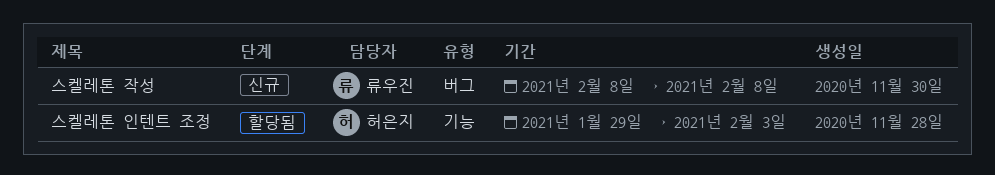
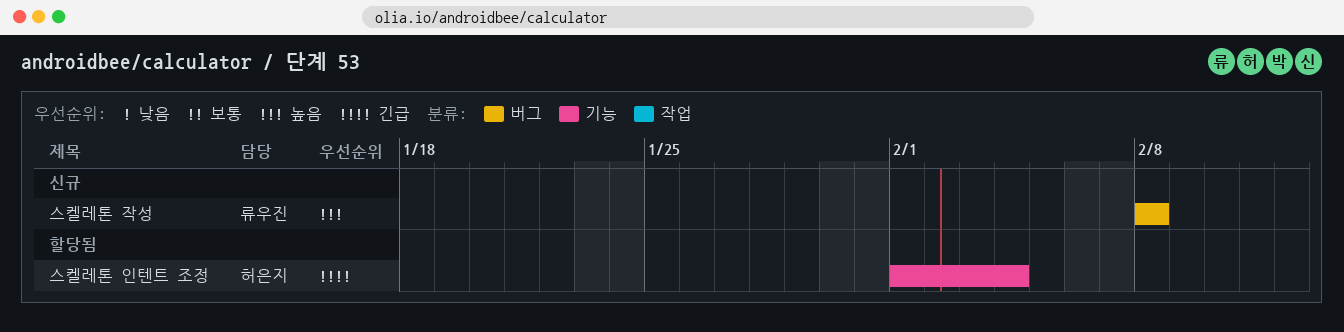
스켈레톤 인텐트 조정, start: Jan 29 -> Feb 1
스켈레톤 인텐트 조정, due: Feb 3 -> Feb 4

